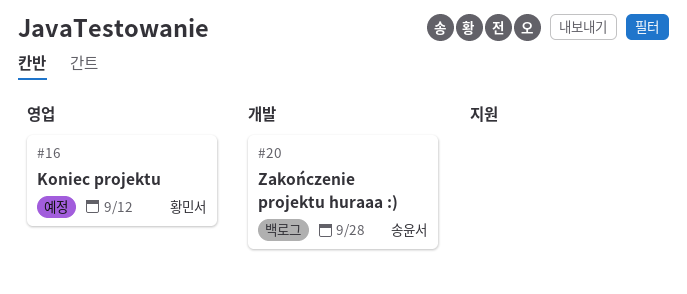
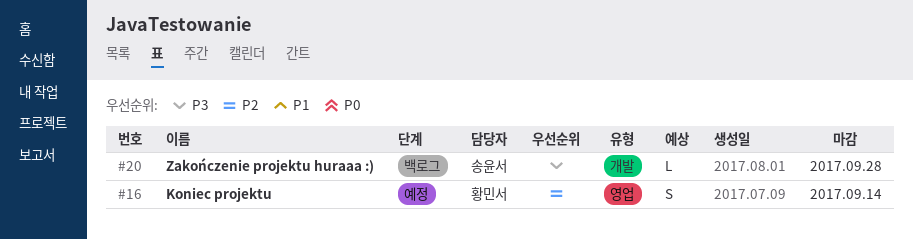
#16, due: Sep 12 -> Sep 14

